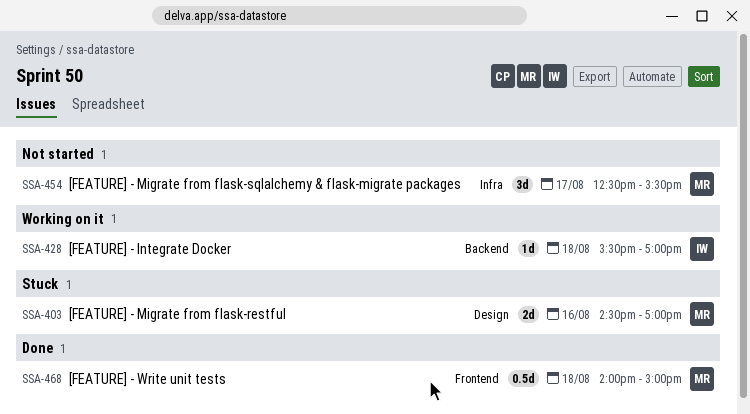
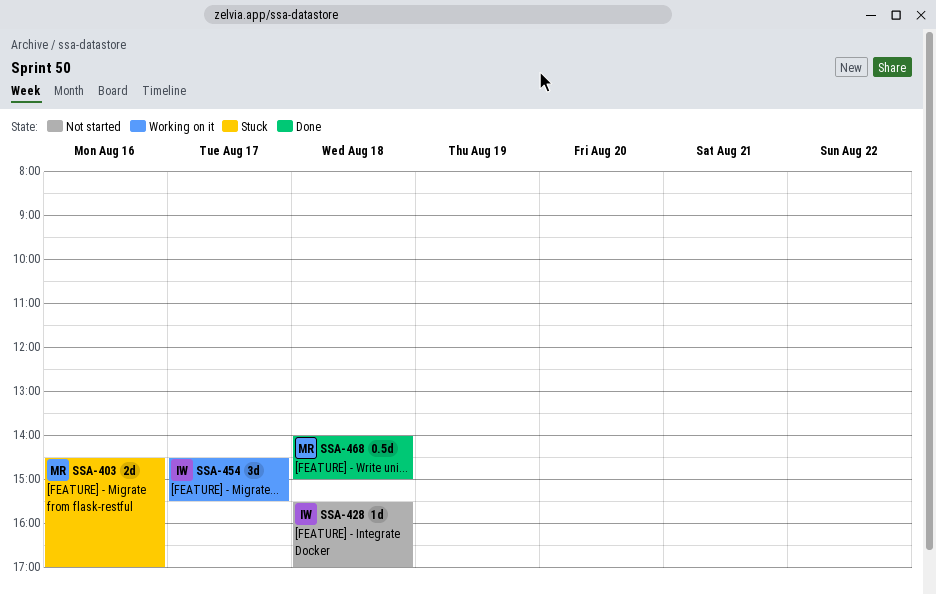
SSA-428, status: Working on it -> Not started
SSA-454, status: Not started -> Working on it
SSA-454, owner: MR -> IW
SSA-454, begins: 12:30 -> 14:30

